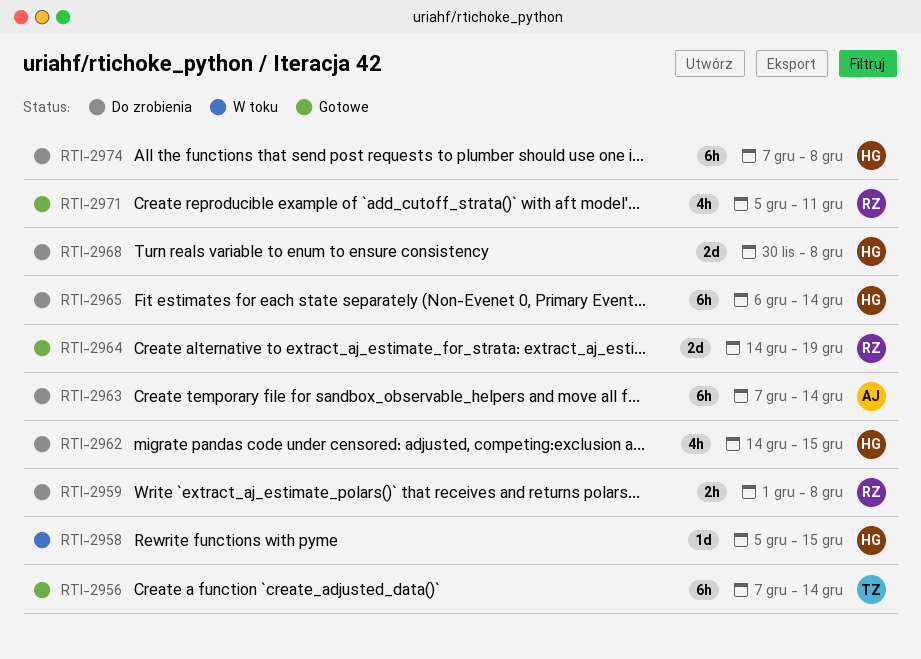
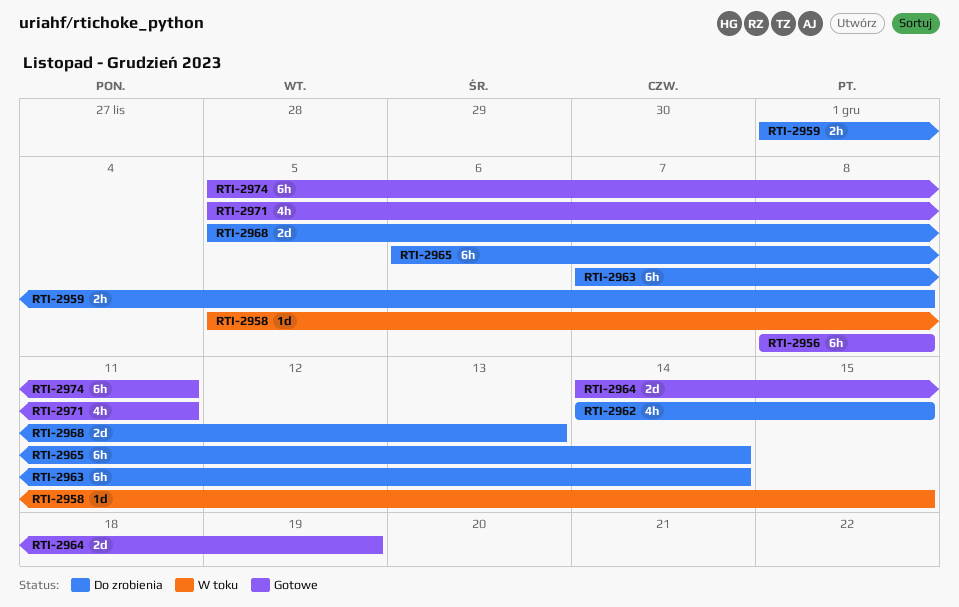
RTI-2956, start: Dec 7 -> Dec 8
RTI-2956, due: Dec 14 -> Dec 8
RTI-2968, start: Nov 30 -> Dec 5
RTI-2968, due: Dec 8 -> Dec 13
RTI-2974, status: Do zrobienia -> Gotowe
RTI-2974, start: Dec 7 -> Dec 5
RTI-2974, due: Dec 8 -> Dec 11

